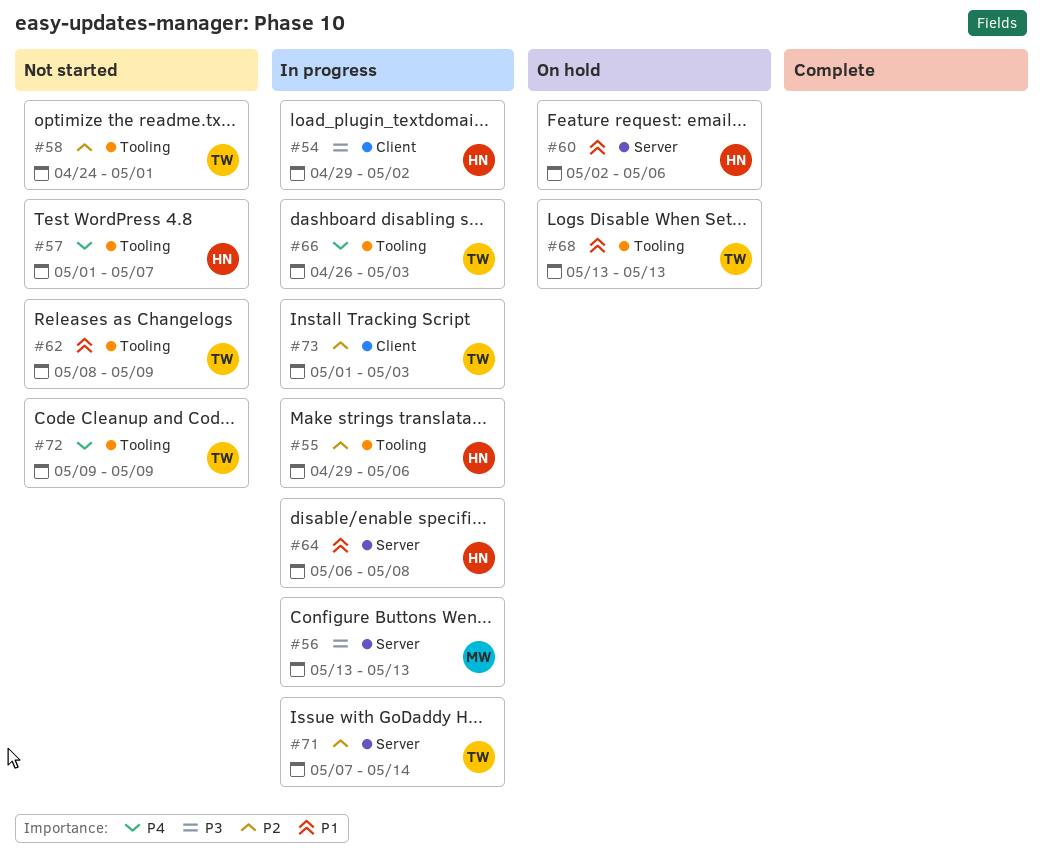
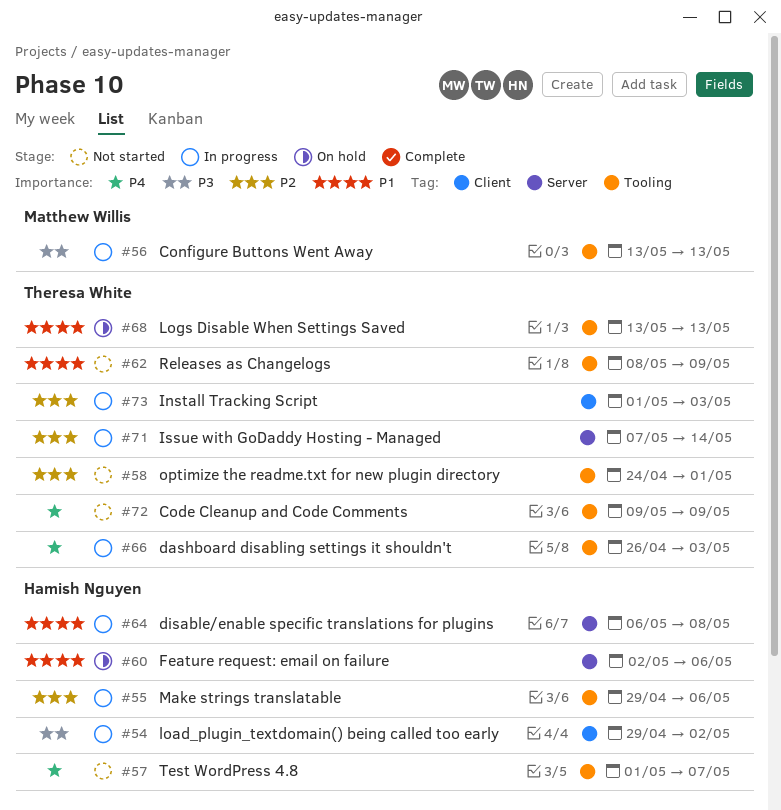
#56, label: Server -> Tooling

